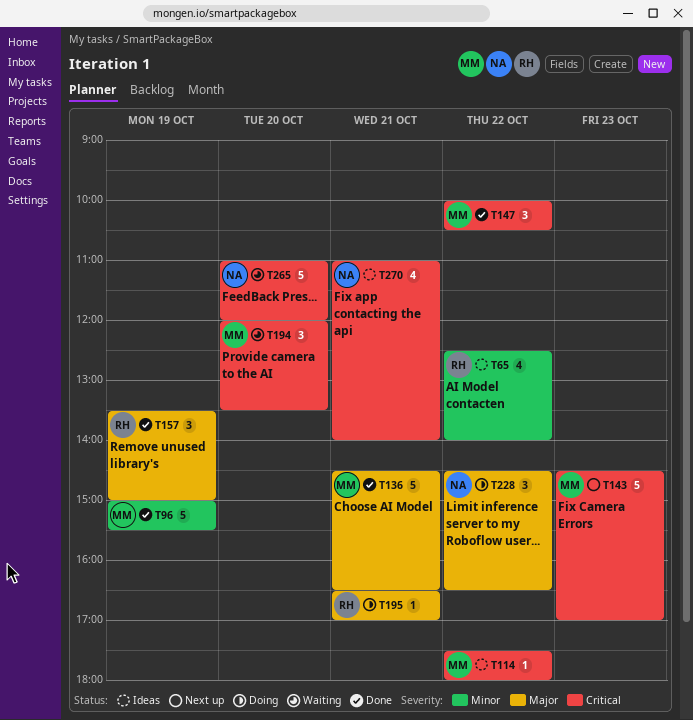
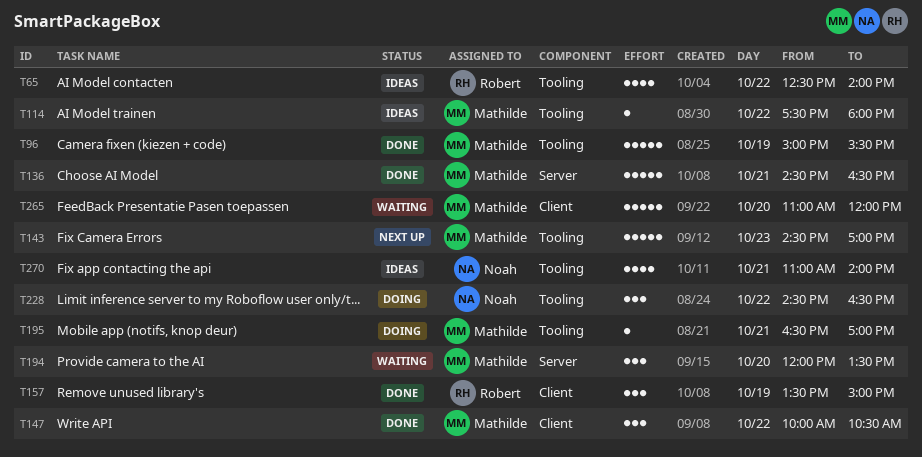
T195, owner: Robert -> Mathilde
T265, owner: Noah -> Mathilde

